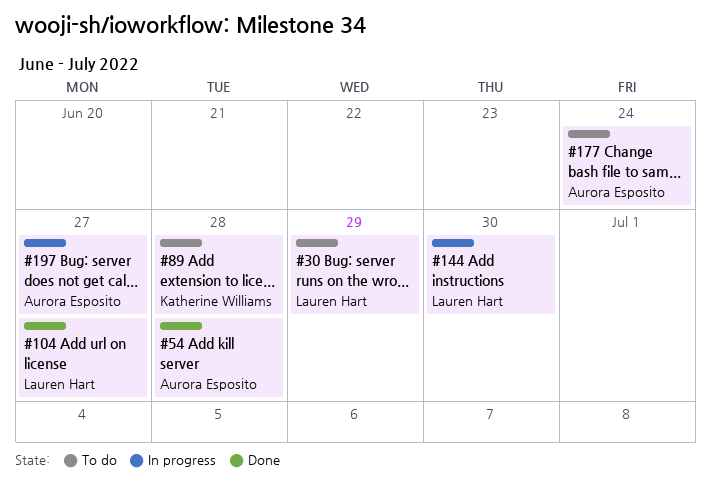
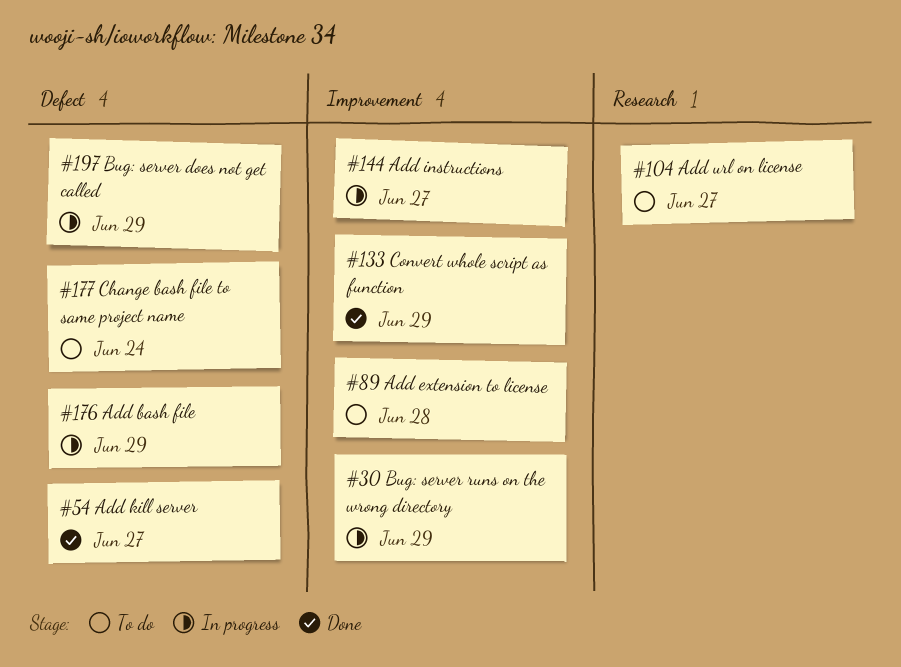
#30, status: To do -> In progress
#54, due: Jun 28 -> Jun 27
#104, status: Done -> To do
#133: none -> present
#144, due: Jun 30 -> Jun 27
#176: none -> present
#197, due: Jun 27 -> Jun 29

